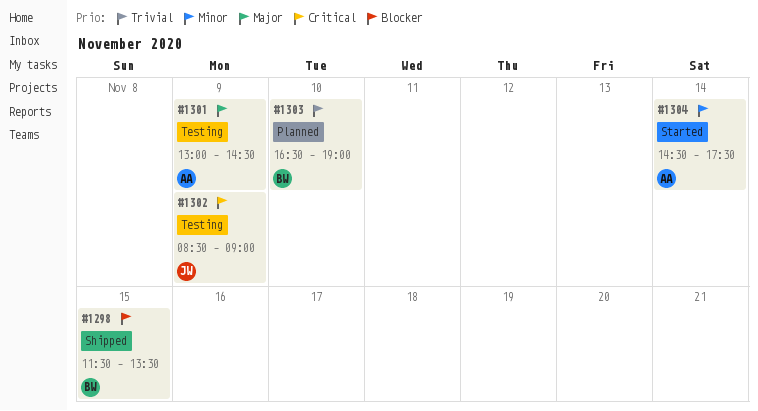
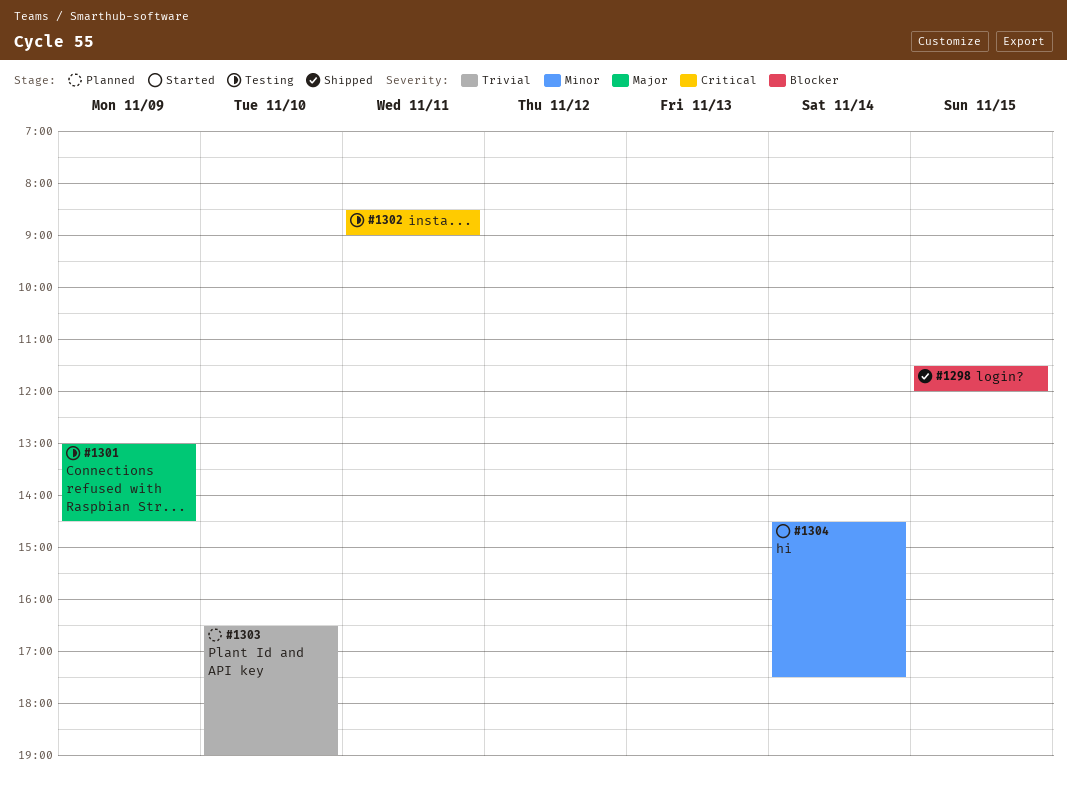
#1298, ends: 13:30 -> 12:00
#1302, day: Nov 9 -> Nov 11

